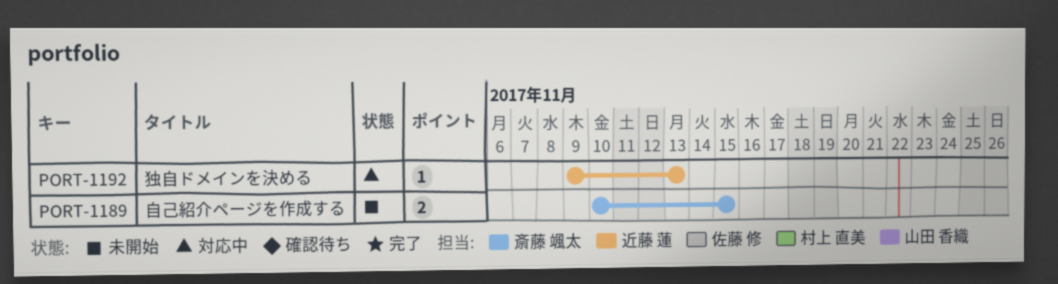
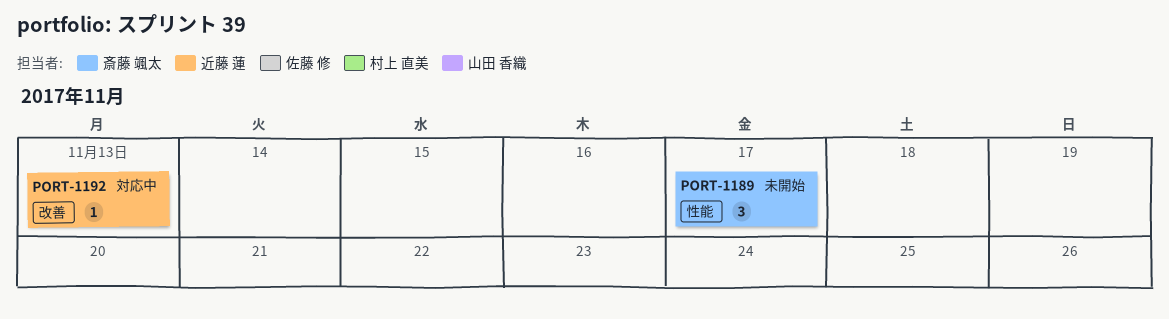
PORT-1189, estimate: 2 -> 3
PORT-1189, due: Nov 15 -> Nov 17

